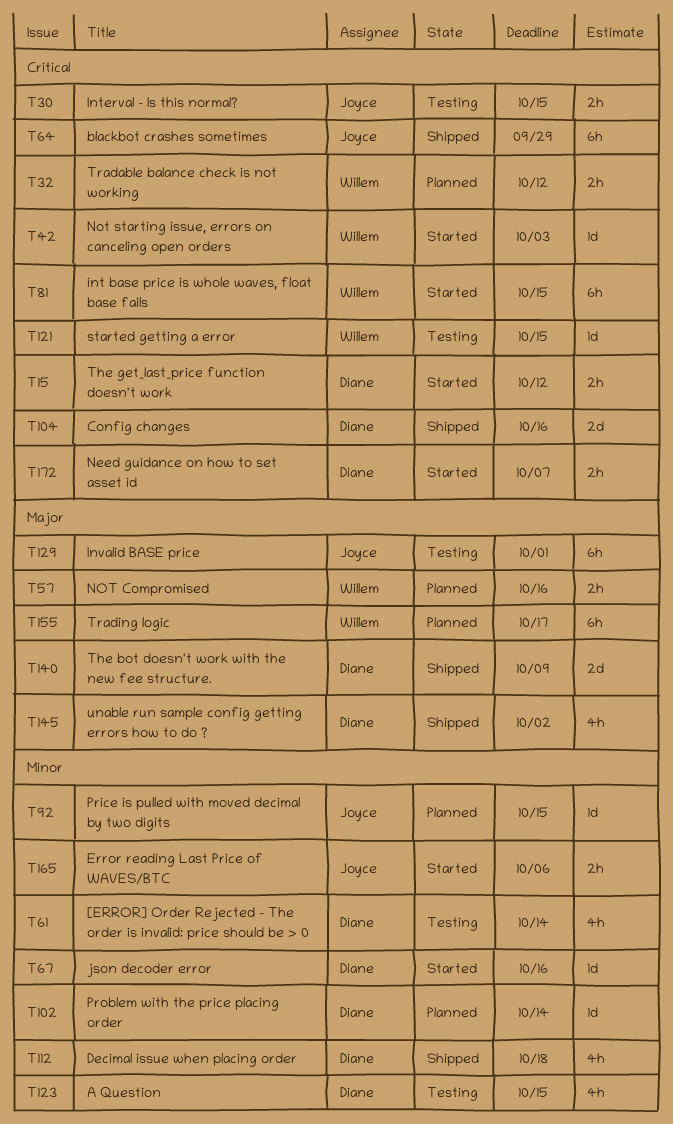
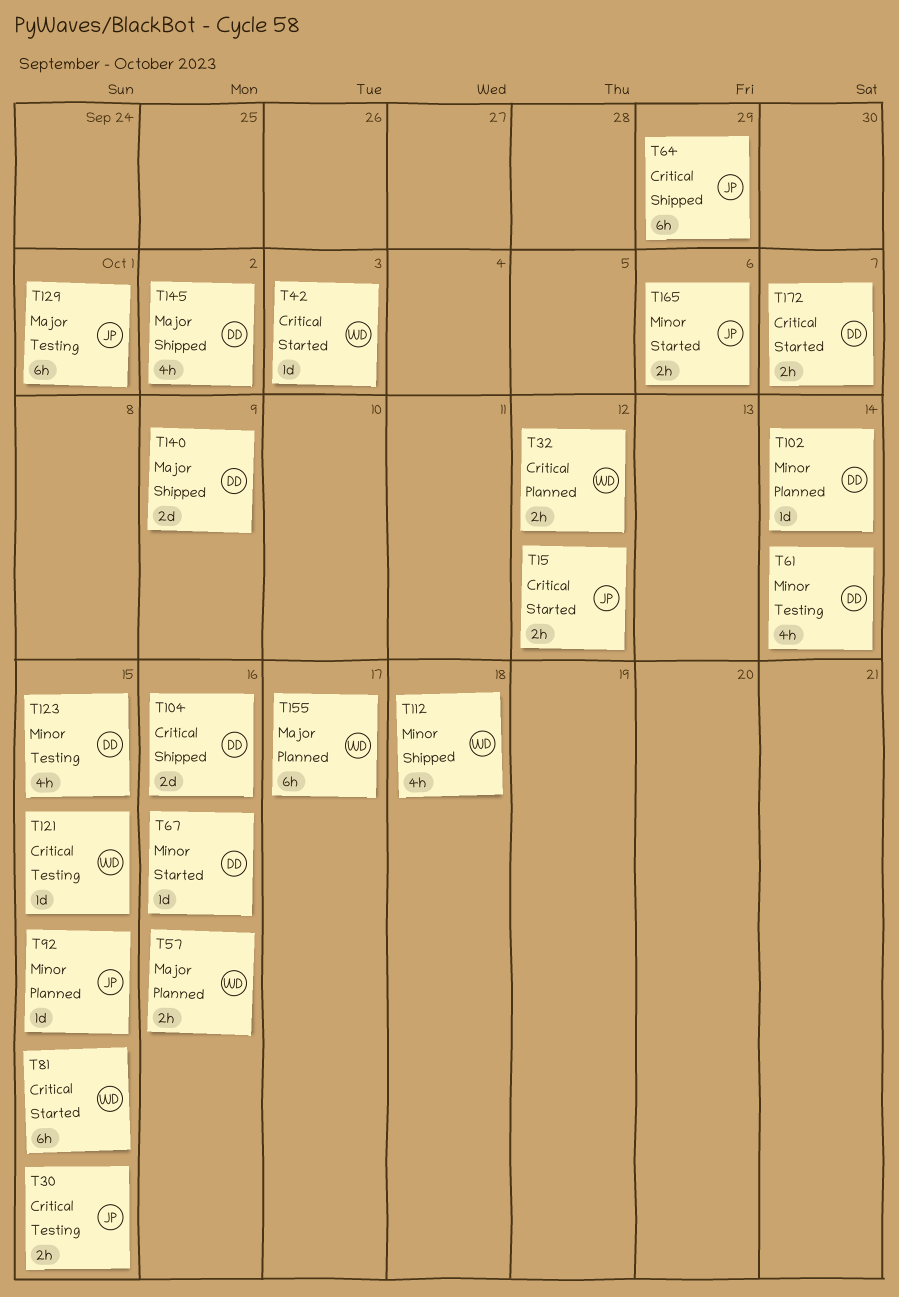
T15, owner: Diane -> Joyce
T112, owner: Diane -> Willem

